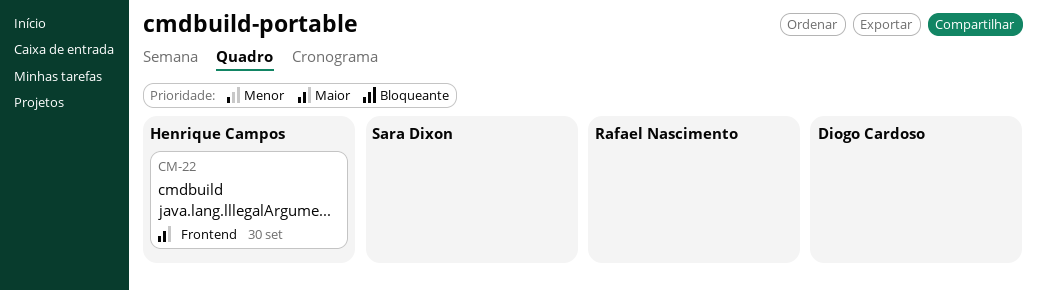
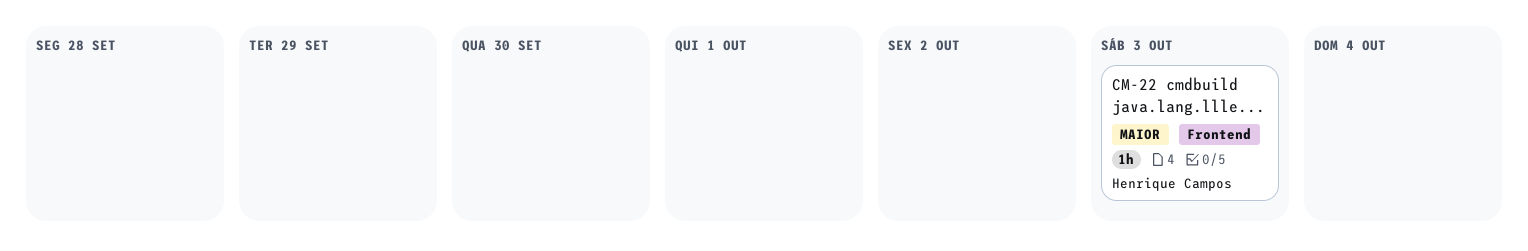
CM-22, due: Sep 30 -> Oct 3

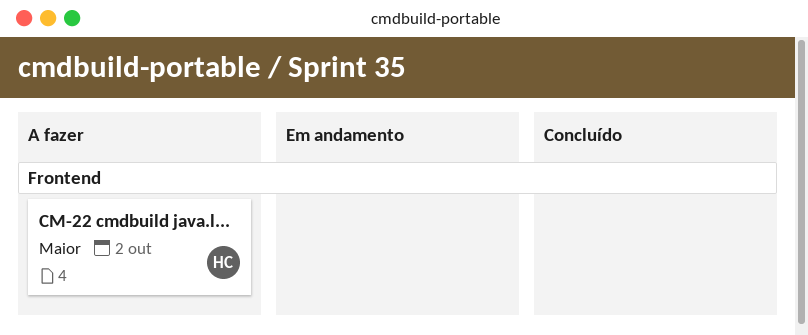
CM-22, due: Oct 3 -> Oct 2

